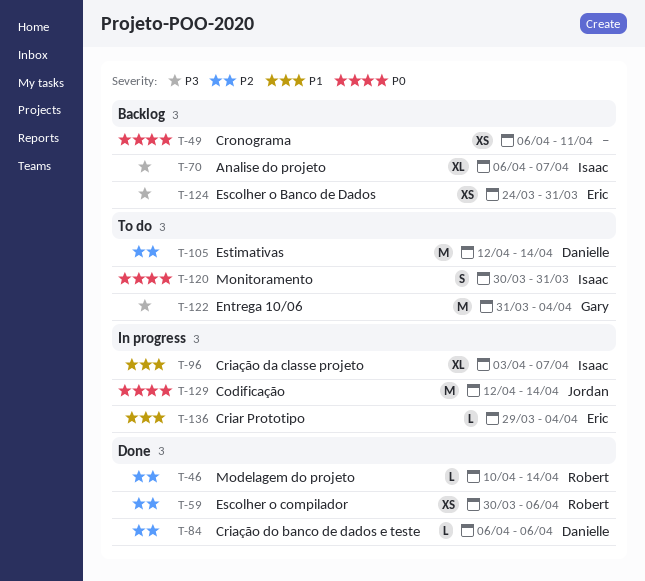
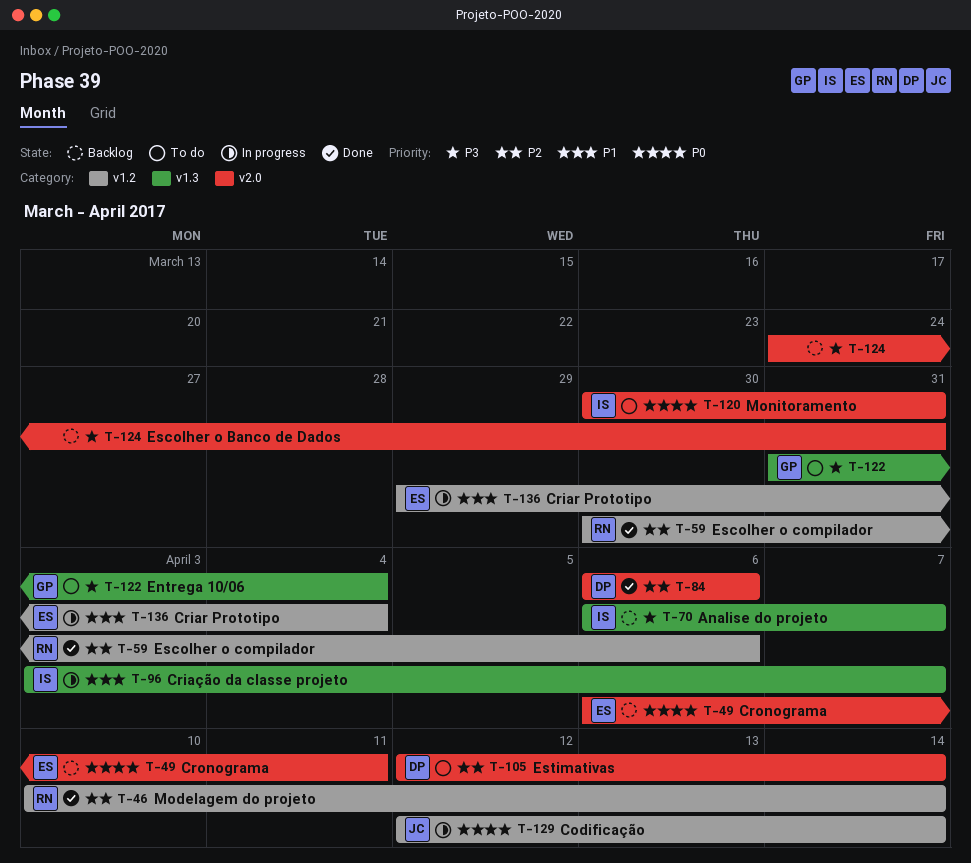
T-49, owner: none -> Eric
T-124, owner: Eric -> none

